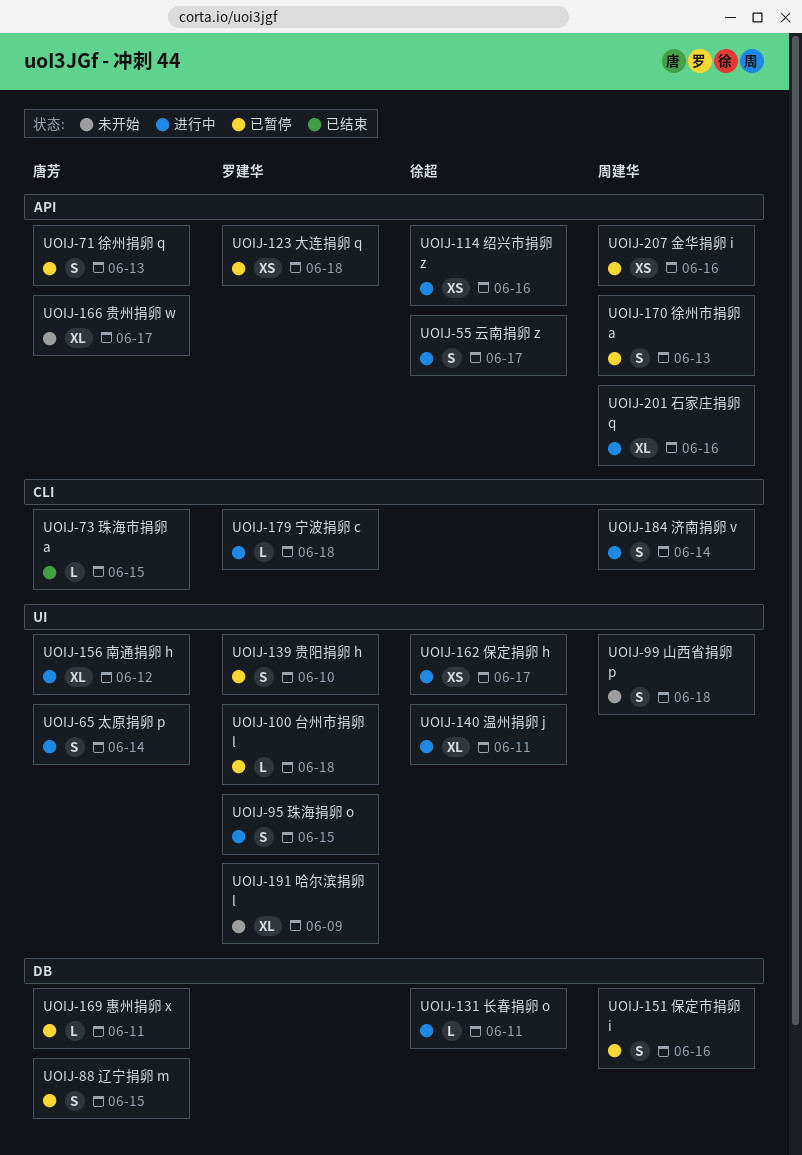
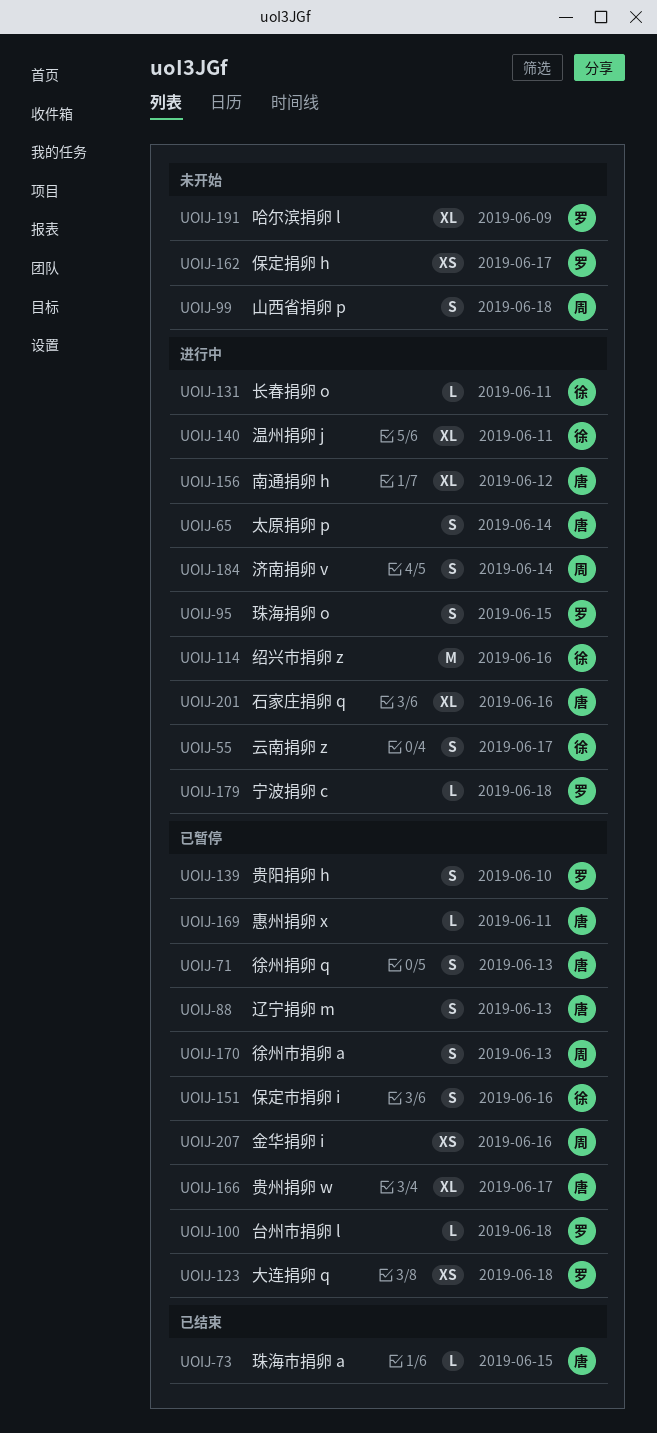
UOIJ-88, due: Jun 15 -> Jun 13
UOIJ-114, estimate: XS -> M
UOIJ-151, owner: 周建华 -> 徐超
UOIJ-162, status: 进行中 -> 未开始
UOIJ-162, owner: 徐超 -> 罗建华
UOIJ-166, status: 未开始 -> 已暂停
UOIJ-201, owner: 周建华 -> 唐芳

